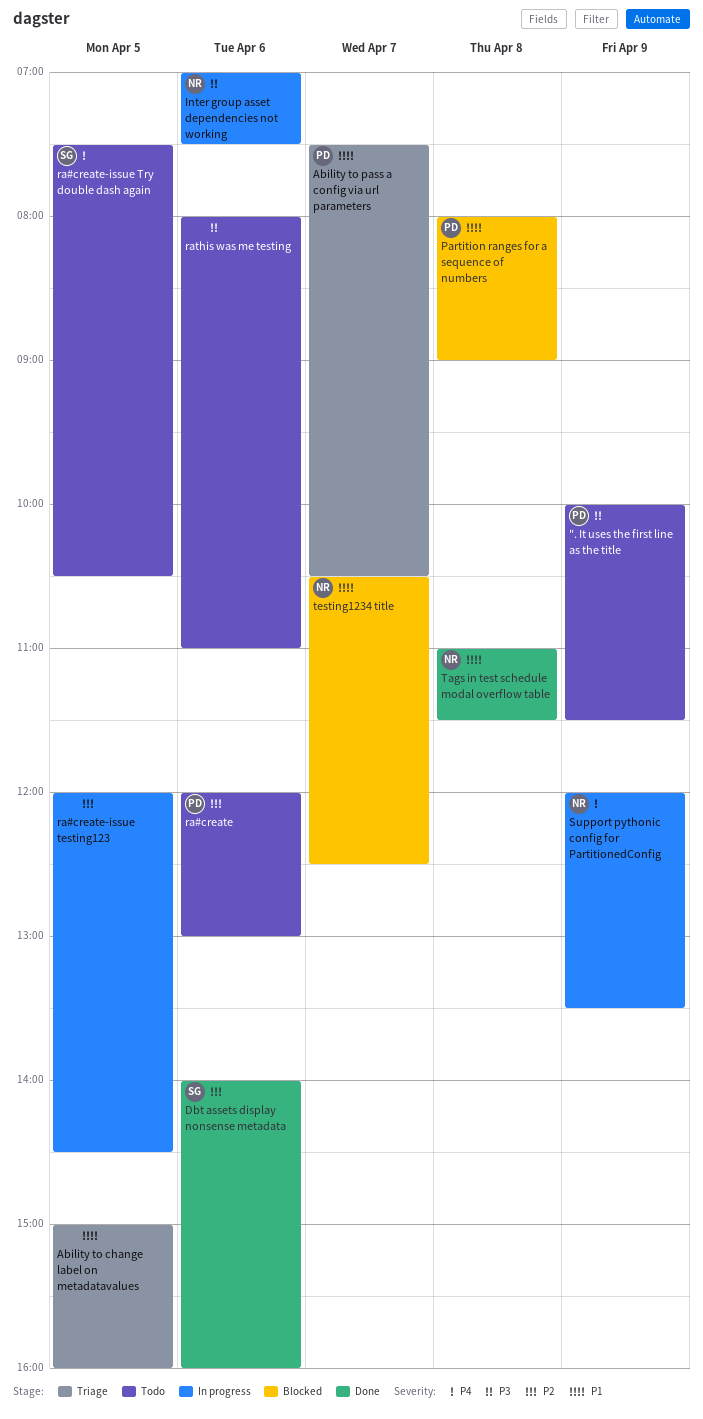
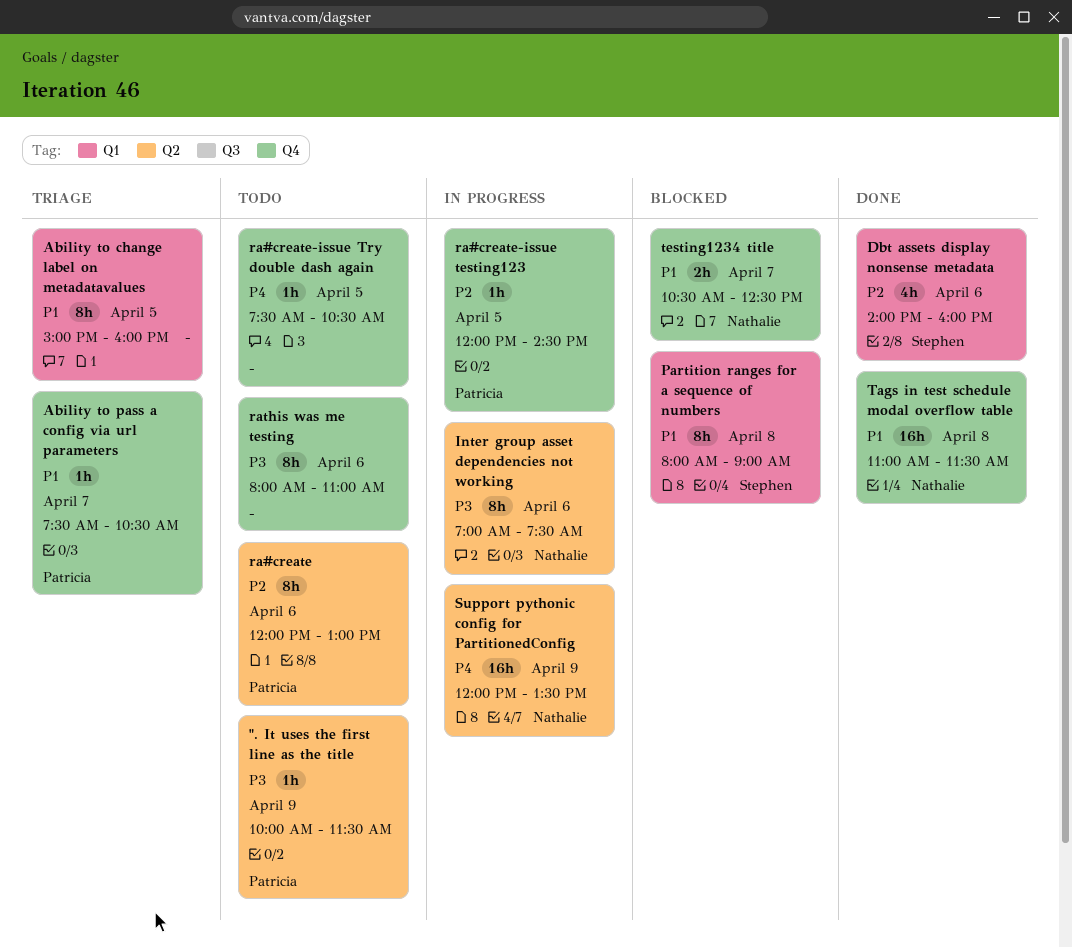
Partition ranges for a sequence of numbers, owner: Patricia -> Stephen
ra#create-issue testing123, owner: none -> Patricia
ra#create-issue Try double dash again, owner: Stephen -> none

